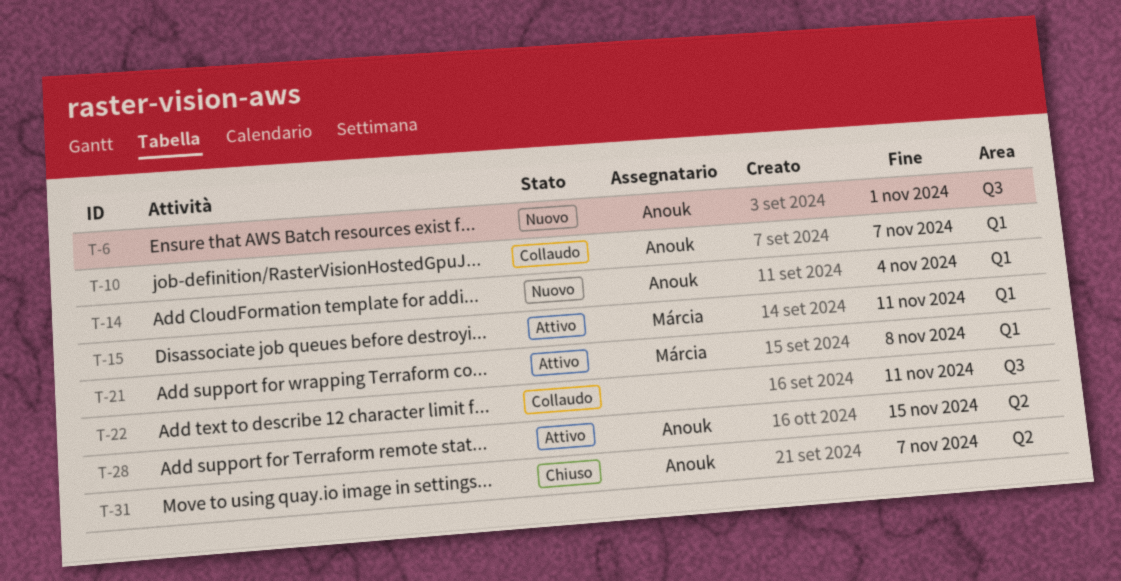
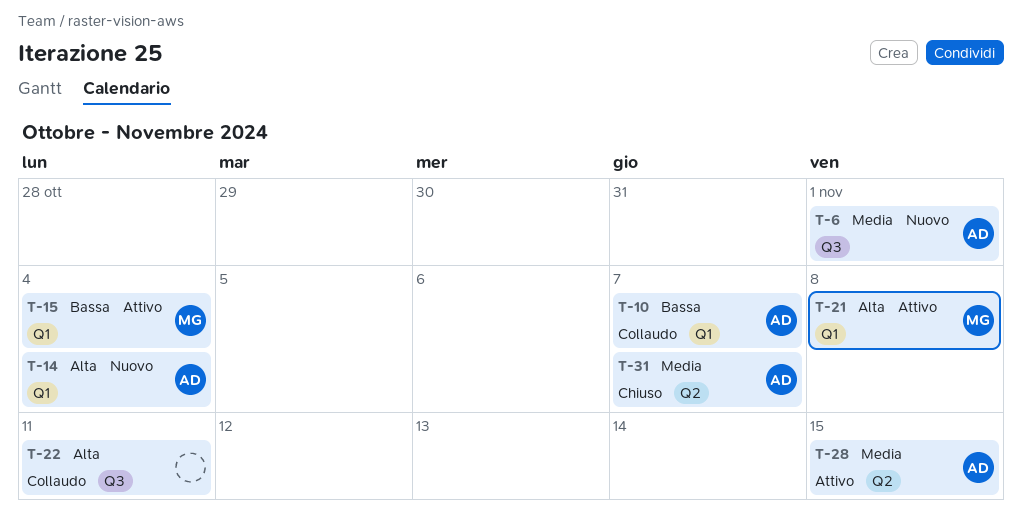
T-15, due: Nov 11 -> Nov 4

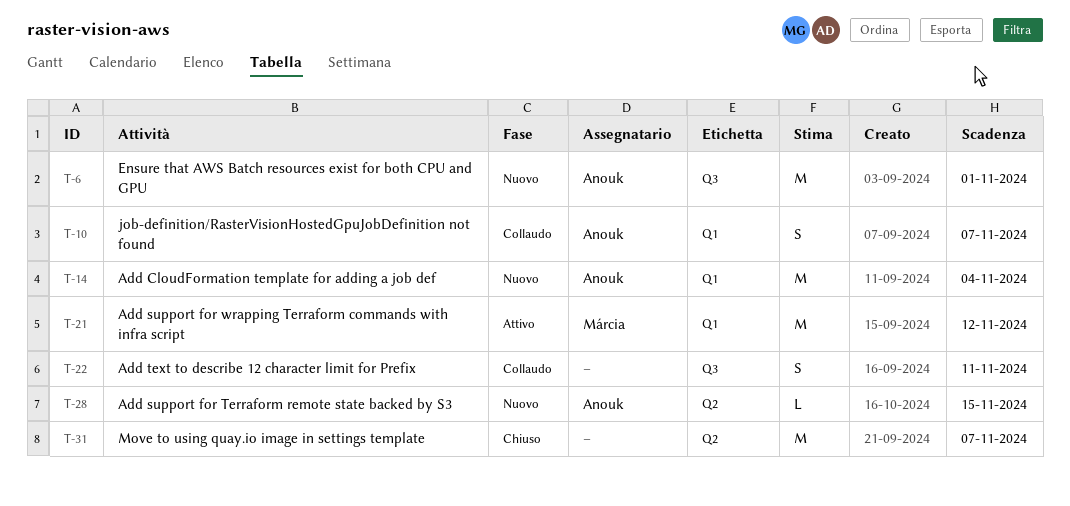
T-15: present -> none
T-21, due: Nov 8 -> Nov 12
T-28, status: Attivo -> Nuovo
T-31, owner: Anouk -> none

